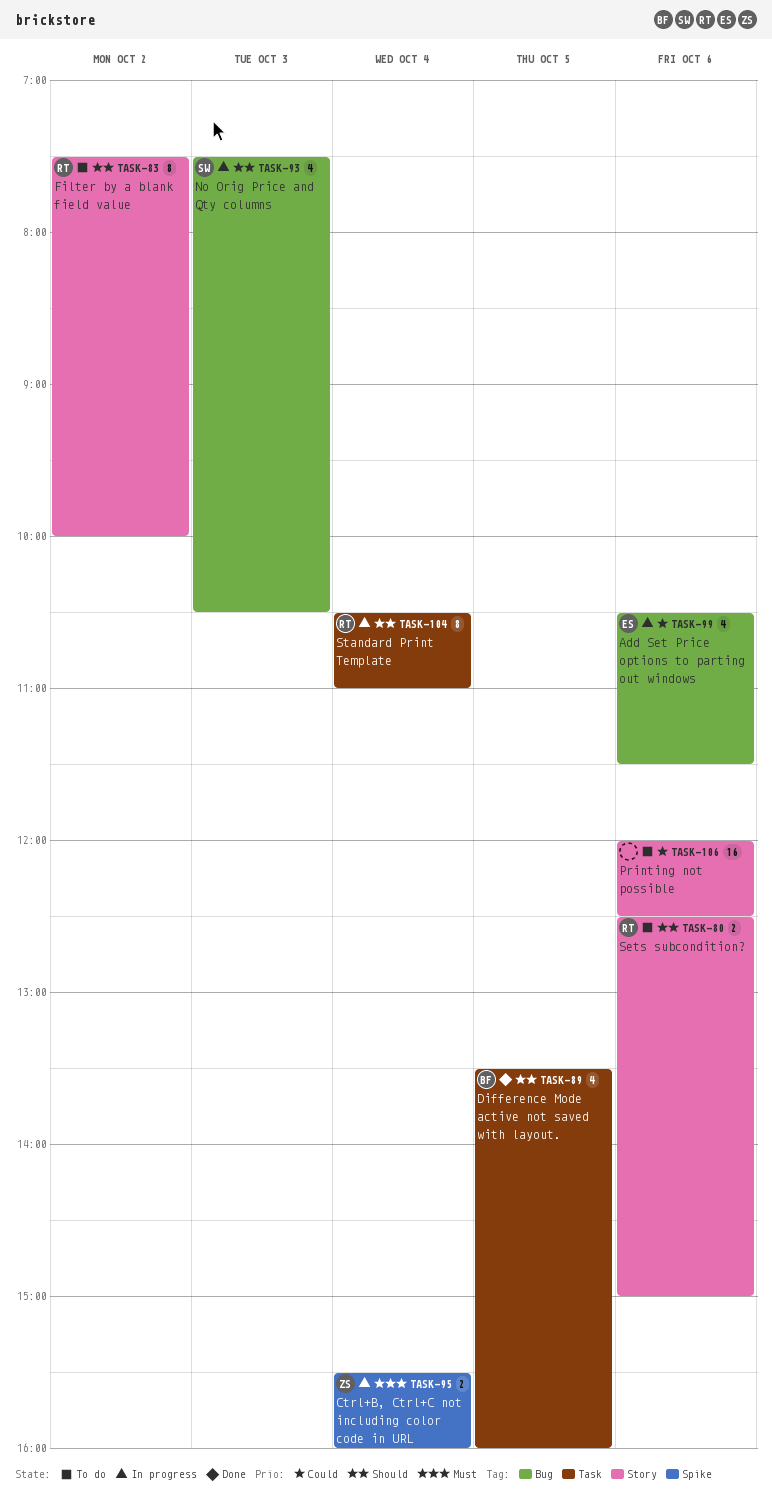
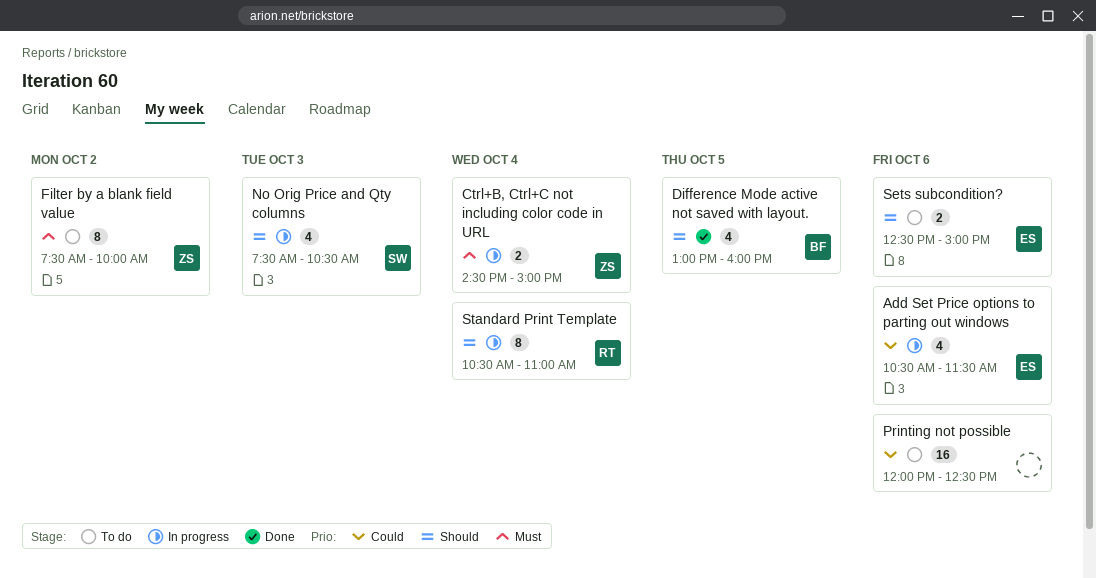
Ctrl+B, Ctrl+C not including color code in URL, begins: 15:30 -> 14:30
Ctrl+B, Ctrl+C not including color code in URL, ends: 16:00 -> 15:00
Difference Mode active not saved with layout., begins: 13:30 -> 13:00
Filter by a blank field value, owner: RT -> ZS
Filter by a blank field value, priority: Should -> Must
Sets subcondition?, owner: RT -> ES

